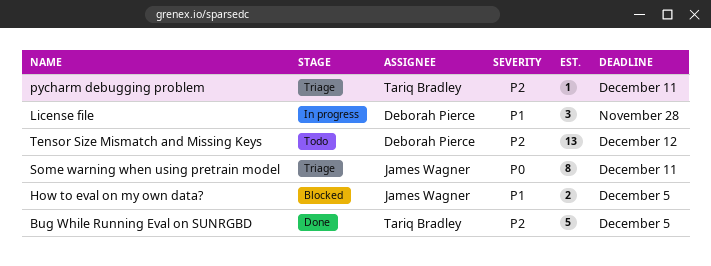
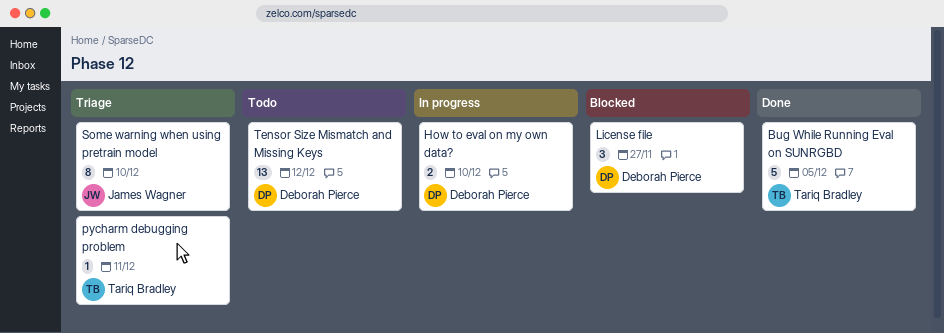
How to eval on my own data?, status: Blocked -> In progress
How to eval on my own data?, owner: James Wagner -> Deborah Pierce
How to eval on my own data?, due: Dec 5 -> Dec 10
License file, status: In progress -> Blocked
License file, due: Nov 28 -> Nov 27
Some warning when using pretrain model, due: Dec 11 -> Dec 10

